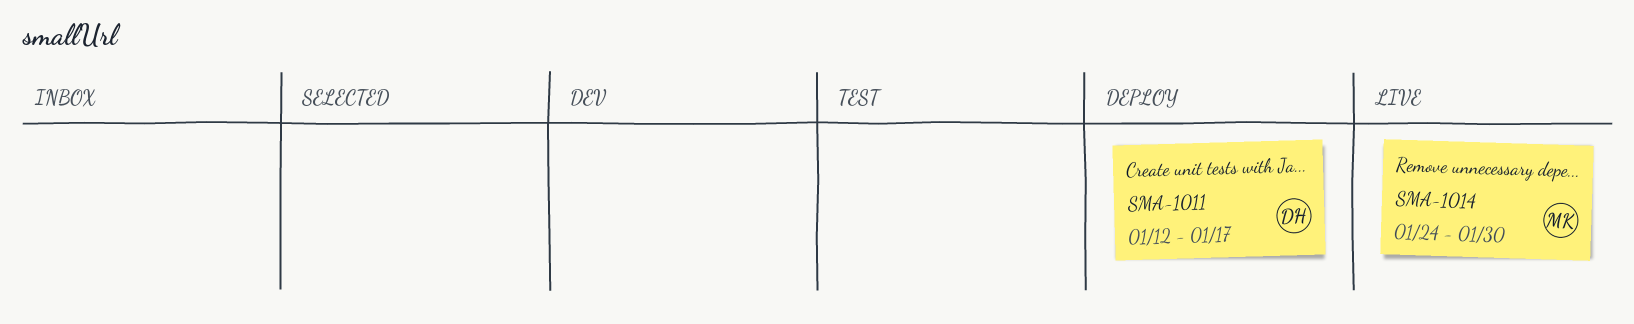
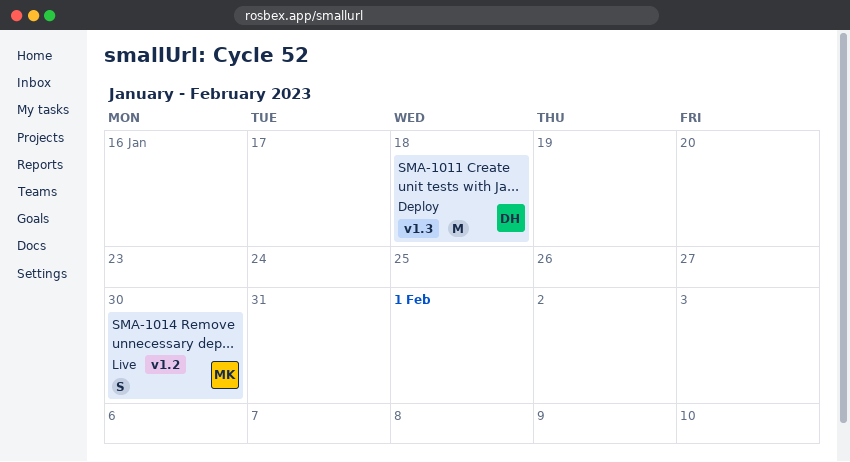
SMA-1011, due: Jan 17 -> Jan 18

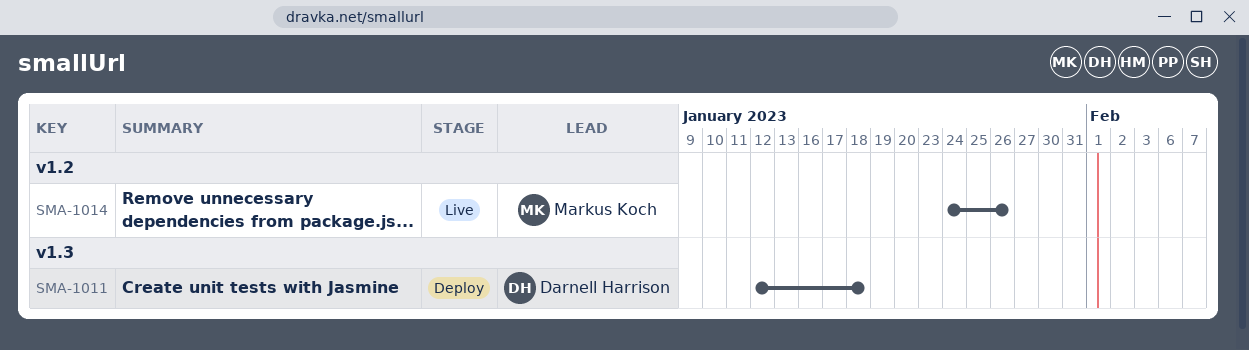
SMA-1014, due: Jan 30 -> Jan 26

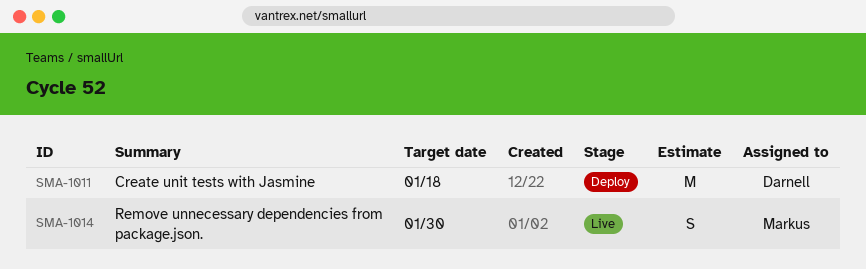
SMA-1014, due: Jan 26 -> Jan 30

